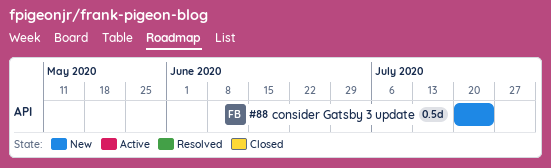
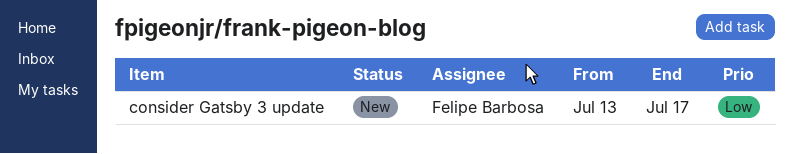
consider Gatsby 3 update, start: Jul 20 -> Jul 13
consider Gatsby 3 update, due: Jul 24 -> Jul 17

